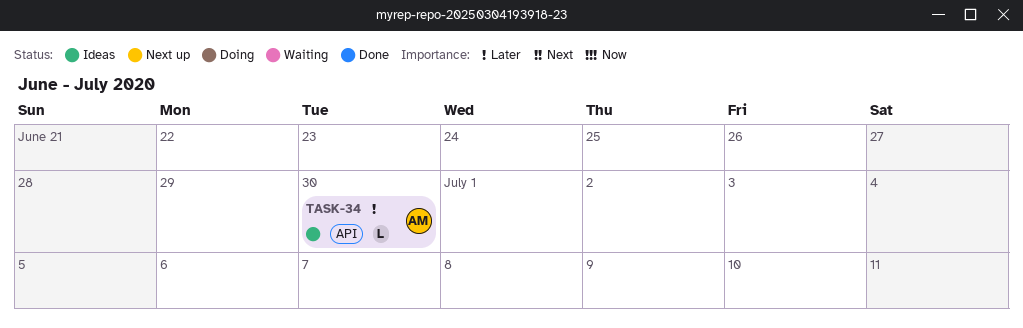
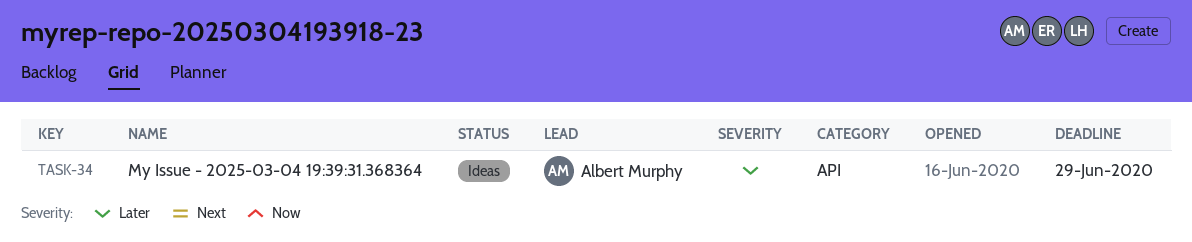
TASK-34, due: Jun 30 -> Jun 29

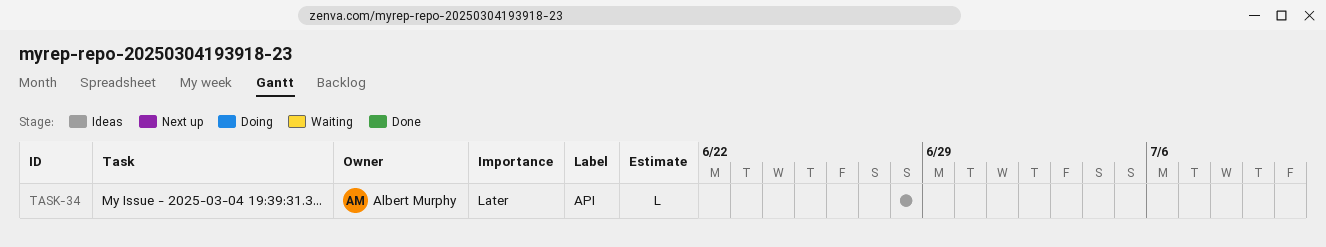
TASK-34, due: Jun 29 -> Jun 28

